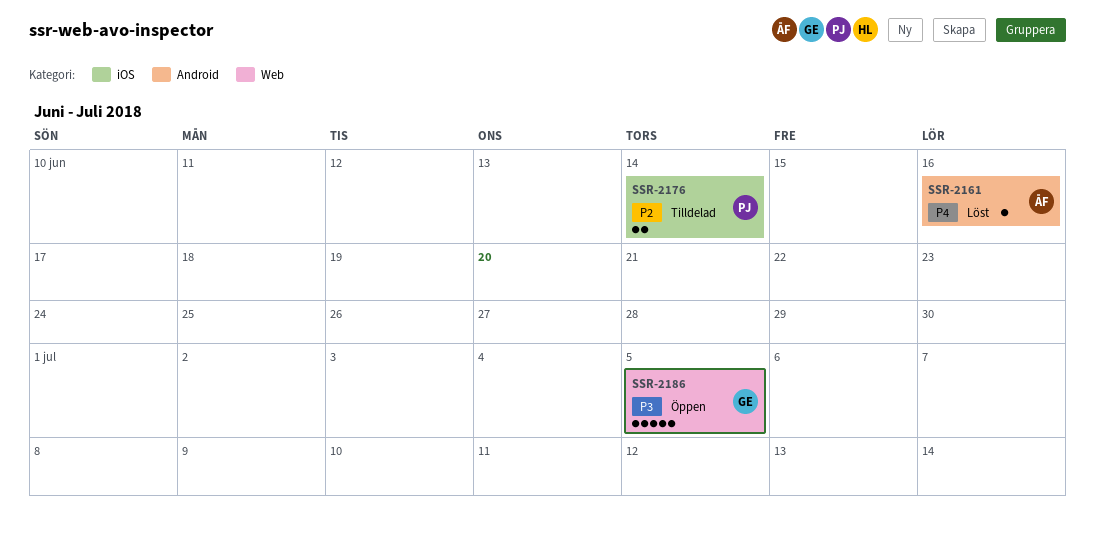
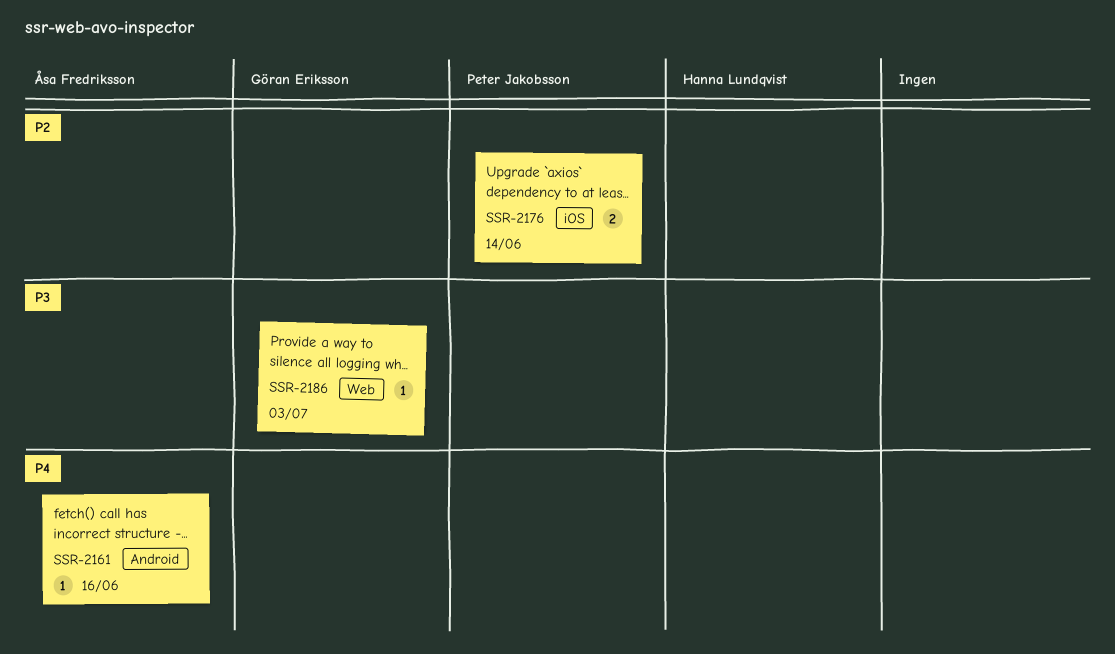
SSR-2186, estimate: 5 -> 1
SSR-2186, due: Jul 5 -> Jul 3

